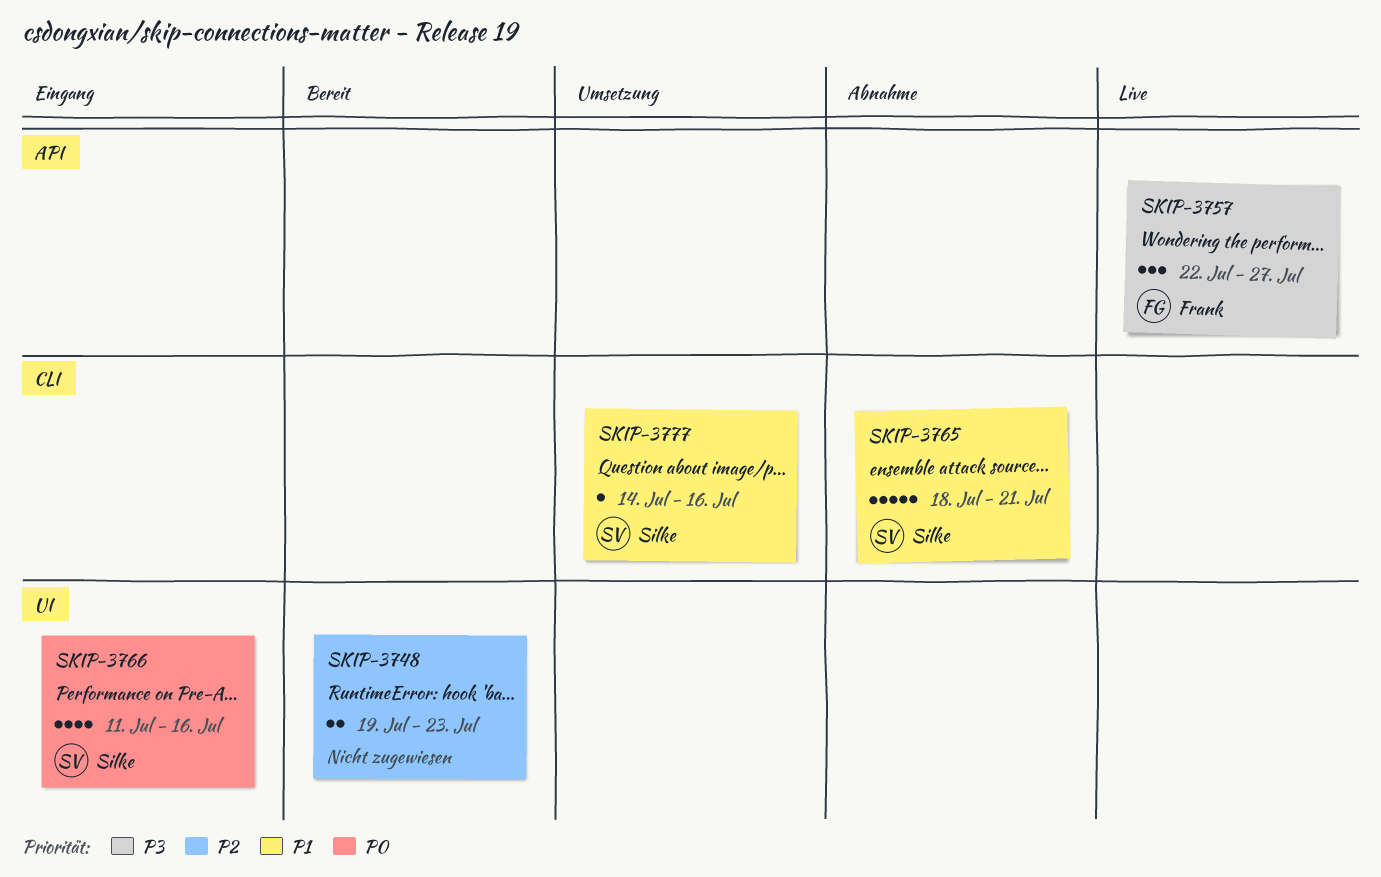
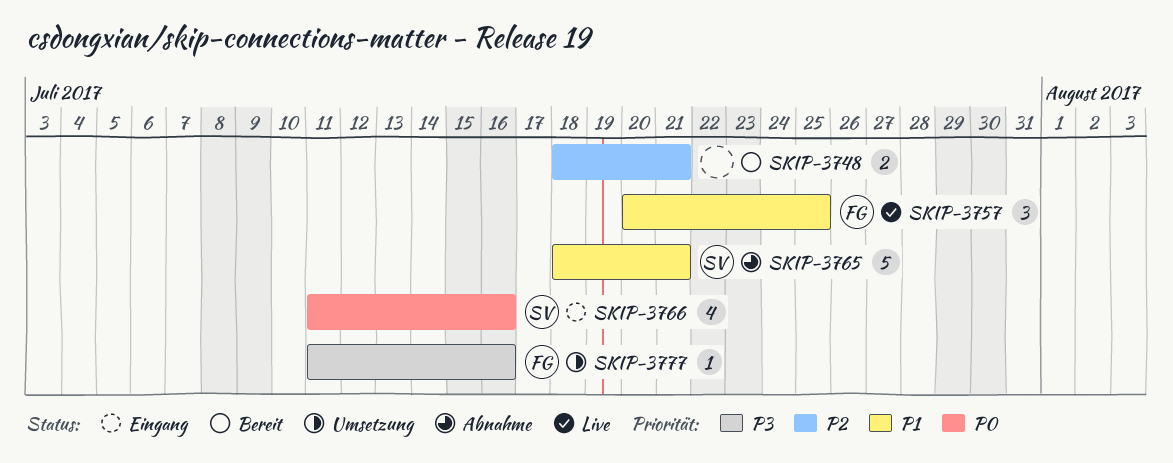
SKIP-3748, start: Jul 19 -> Jul 18
SKIP-3748, due: Jul 23 -> Jul 21
SKIP-3757, priority: P3 -> P1
SKIP-3757, start: Jul 22 -> Jul 20
SKIP-3757, due: Jul 27 -> Jul 25
SKIP-3777, owner: Silke -> Frank
SKIP-3777, priority: P1 -> P3
SKIP-3777, start: Jul 14 -> Jul 11

